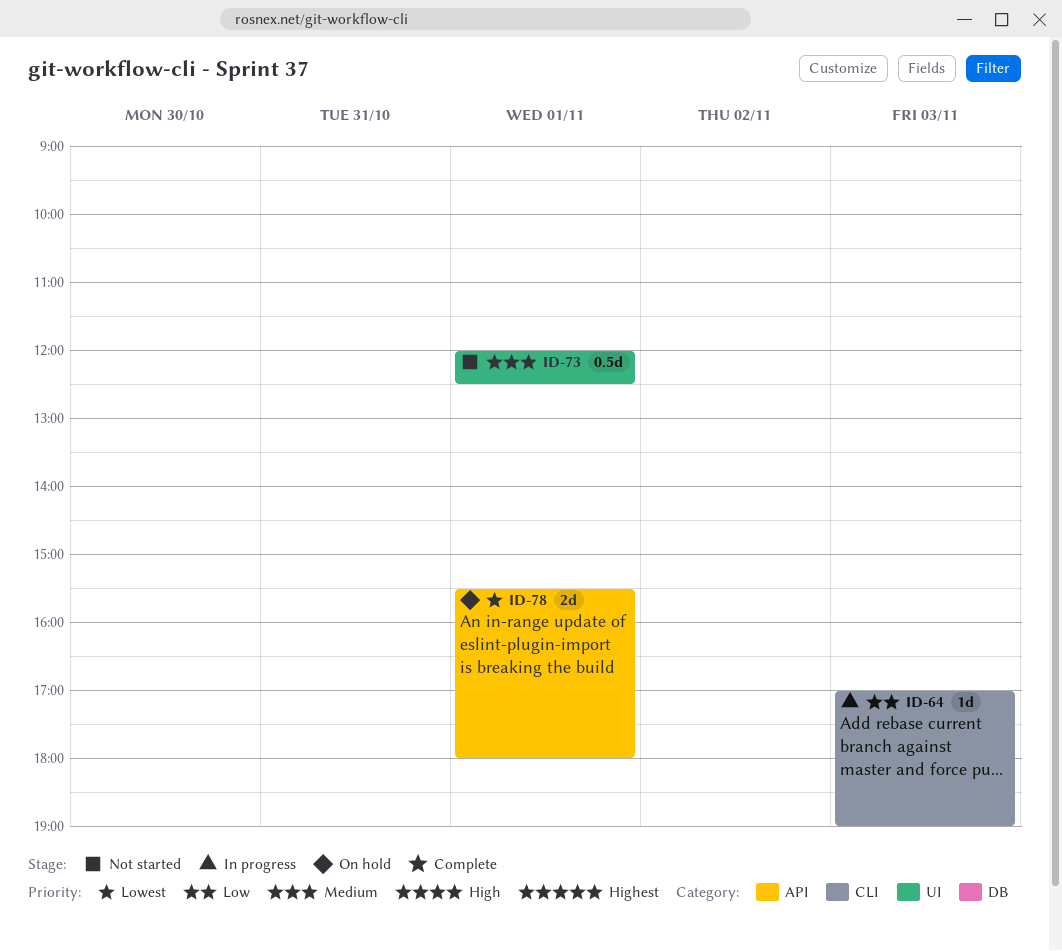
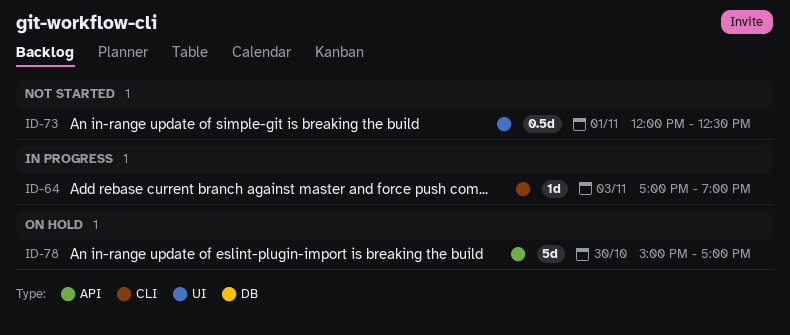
ID-78, estimate: 2d -> 5d
ID-78, day: Nov 1 -> Oct 30
ID-78, begins: 15:30 -> 15:00
ID-78, ends: 18:00 -> 17:00

